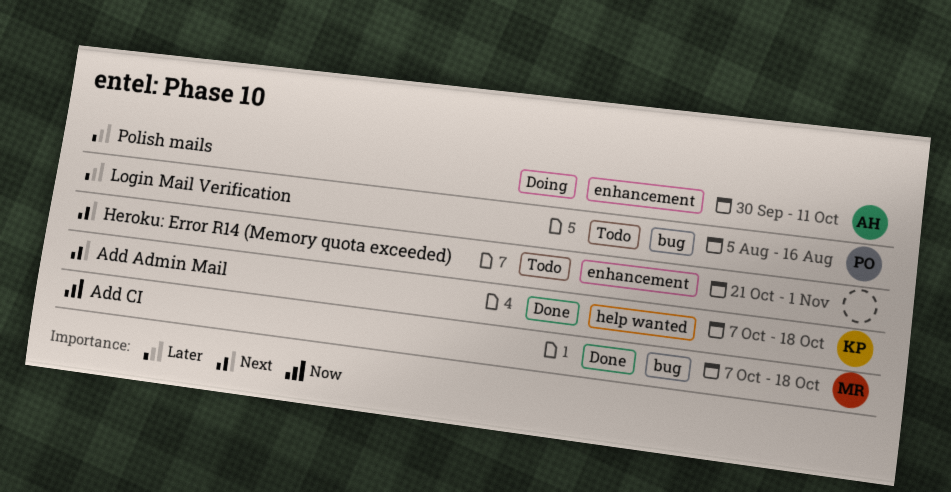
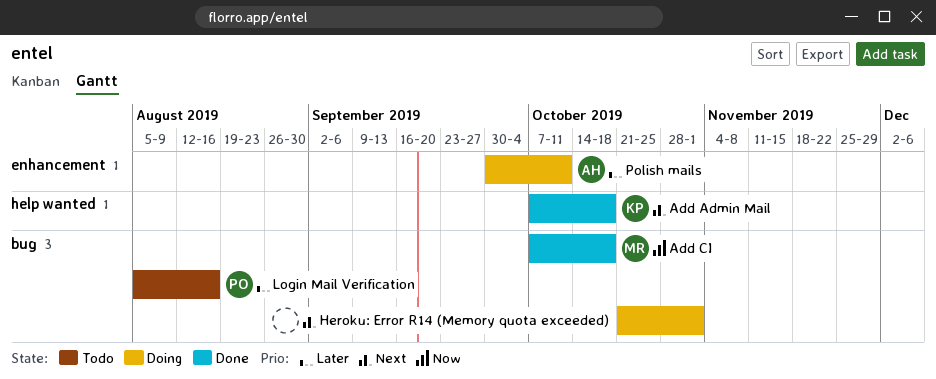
Heroku: Error R14 (Memory quota exceeded), status: Todo -> Doing
Heroku: Error R14 (Memory quota exceeded), label: enhancement -> bug

